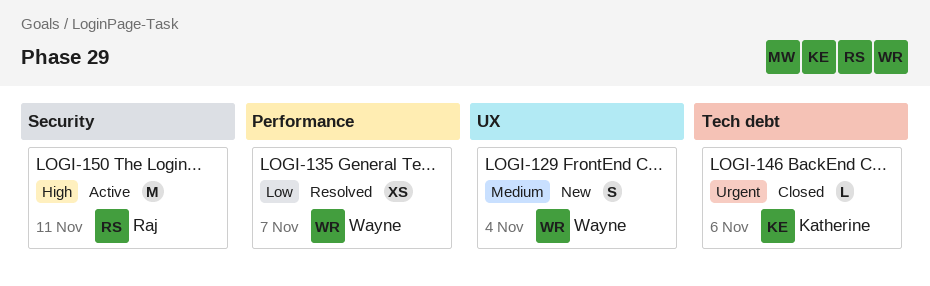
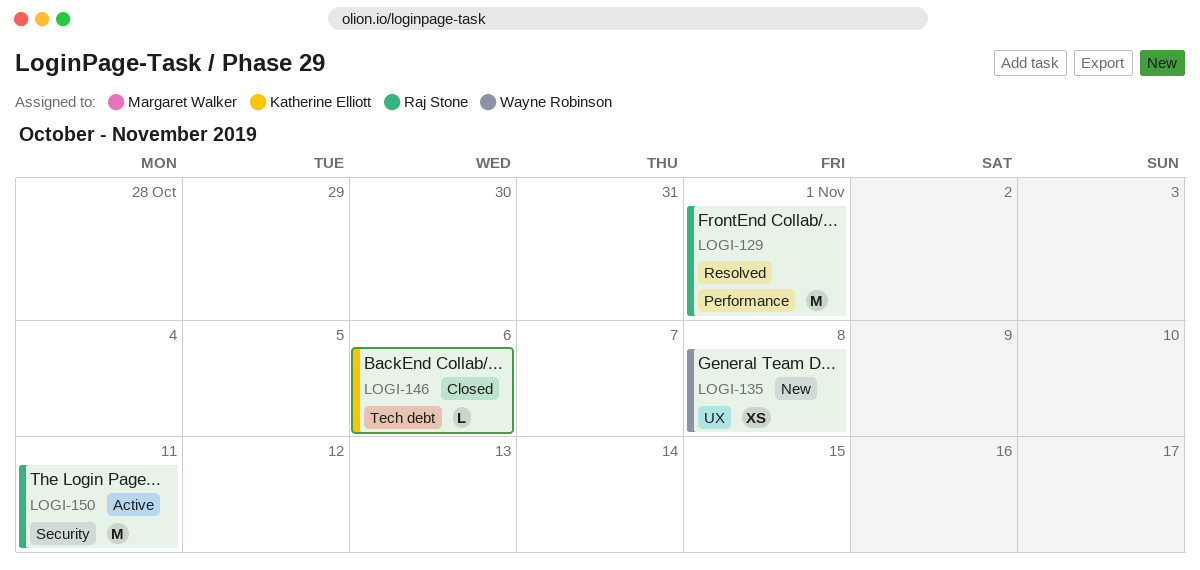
LOGI-129, status: New -> Resolved
LOGI-129, owner: Wayne Robinson -> Raj Stone
LOGI-129, label: UX -> Performance
LOGI-129, estimate: S -> M
LOGI-129, due: Nov 4 -> Nov 1
LOGI-135, status: Resolved -> New
LOGI-135, label: Performance -> UX
LOGI-135, due: Nov 7 -> Nov 8

